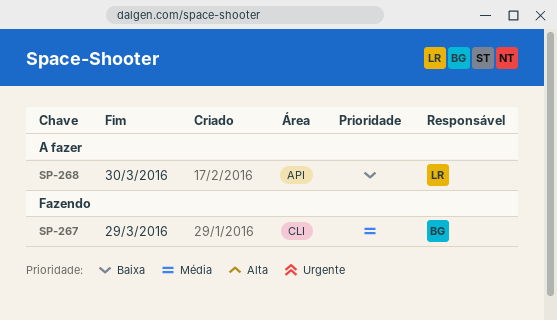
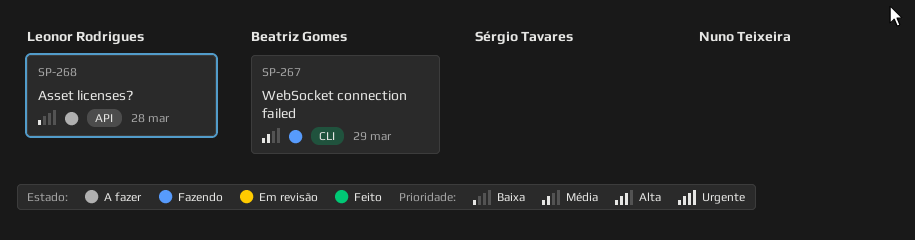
SP-268, due: Mar 30 -> Mar 28

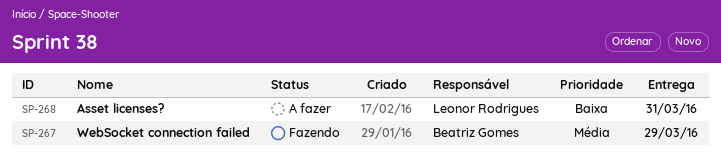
SP-268, due: Mar 28 -> Mar 31

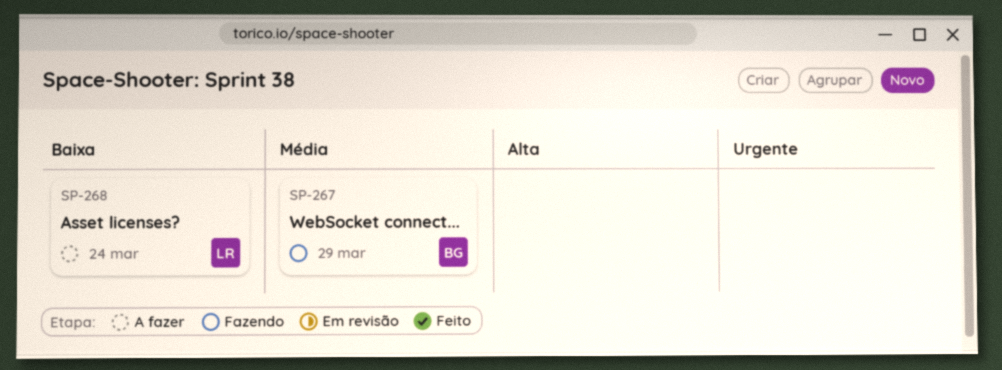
SP-268, due: Mar 31 -> Mar 24

